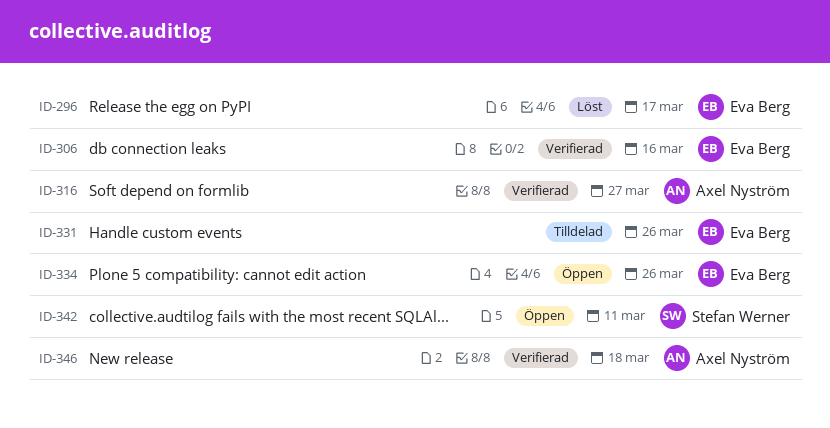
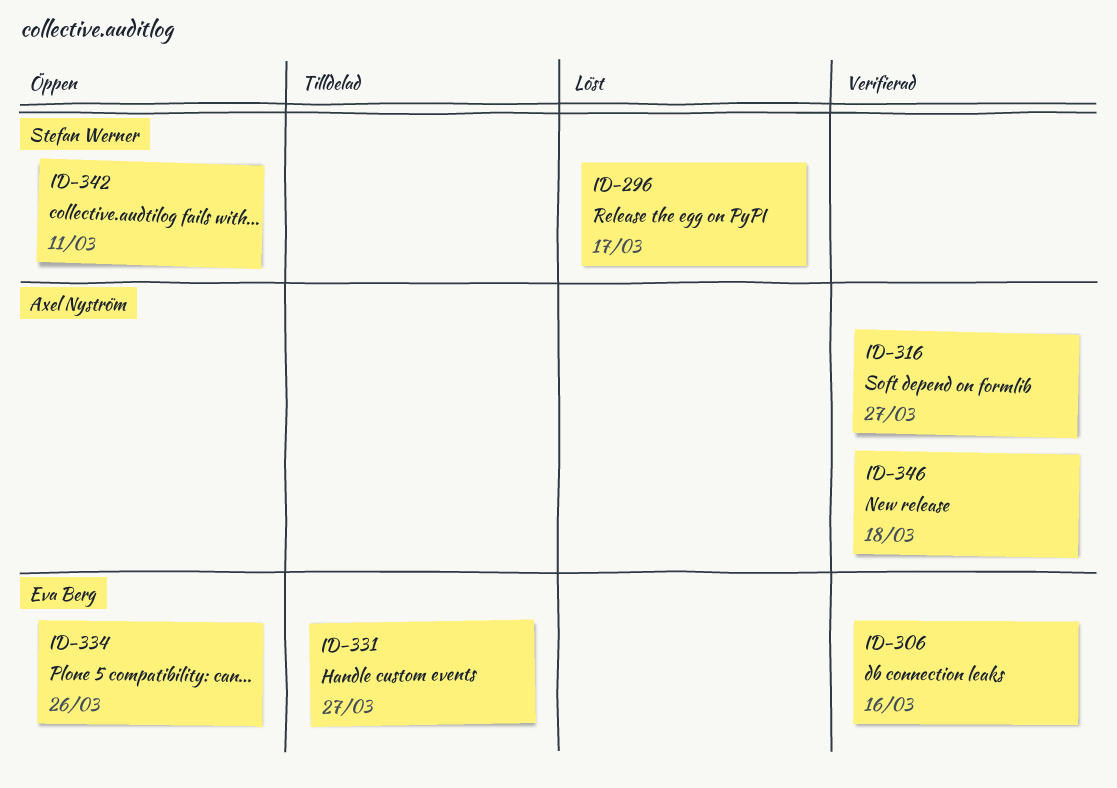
ID-296, owner: Eva Berg -> Stefan Werner
ID-331, due: Mar 26 -> Mar 27

